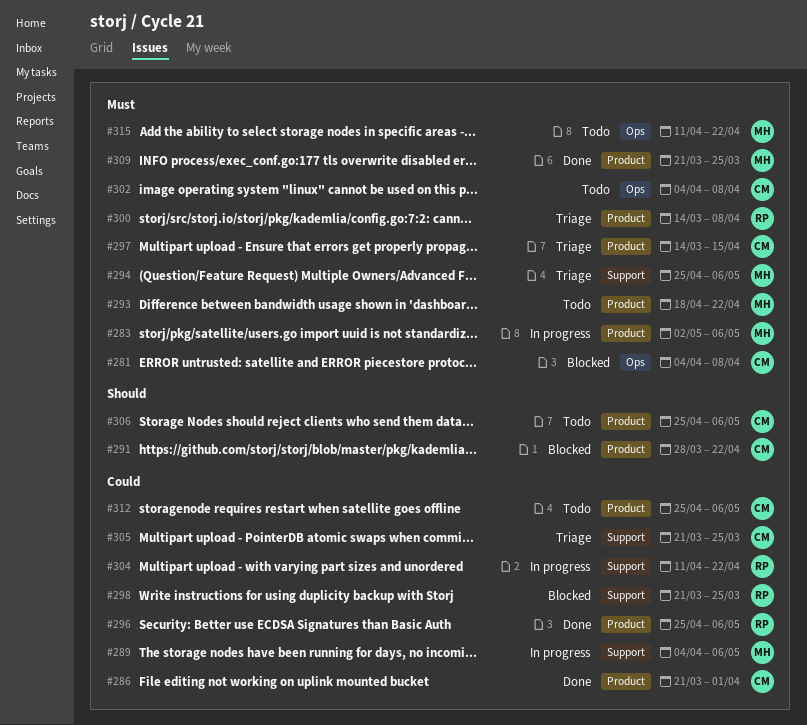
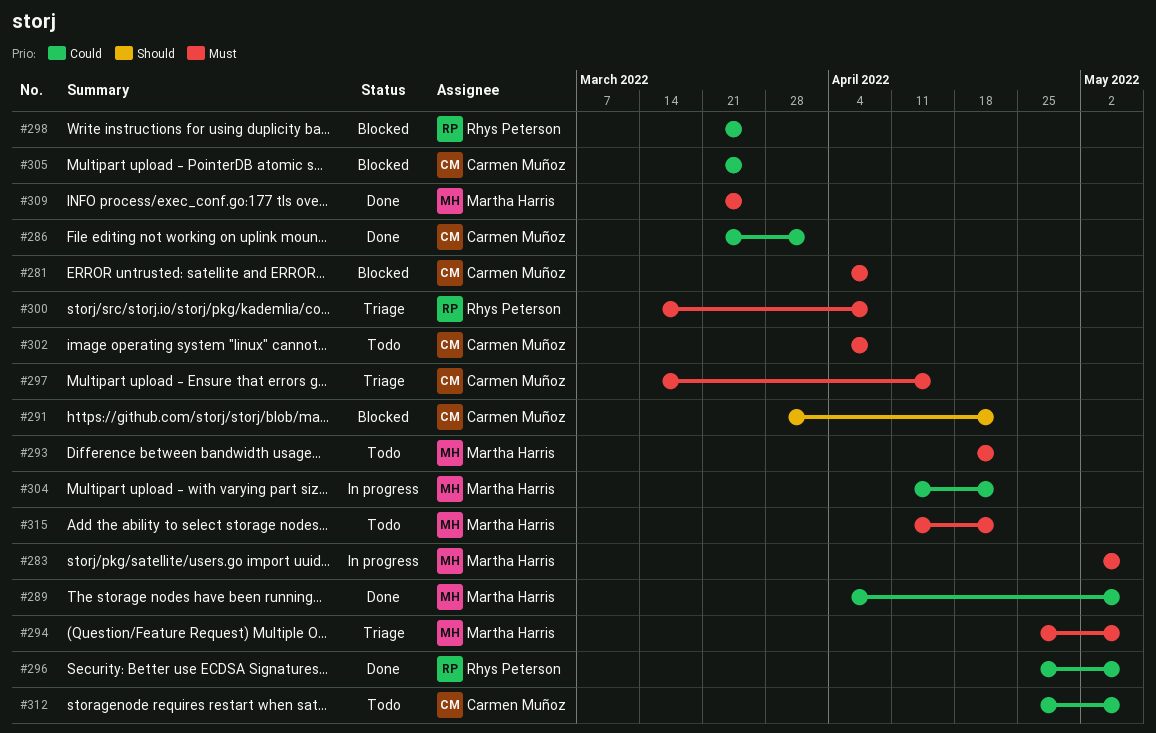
#289, status: In progress -> Done
#304, owner: Rhys Peterson -> Martha Harris
#305, status: Triage -> Blocked
#306: present -> none

